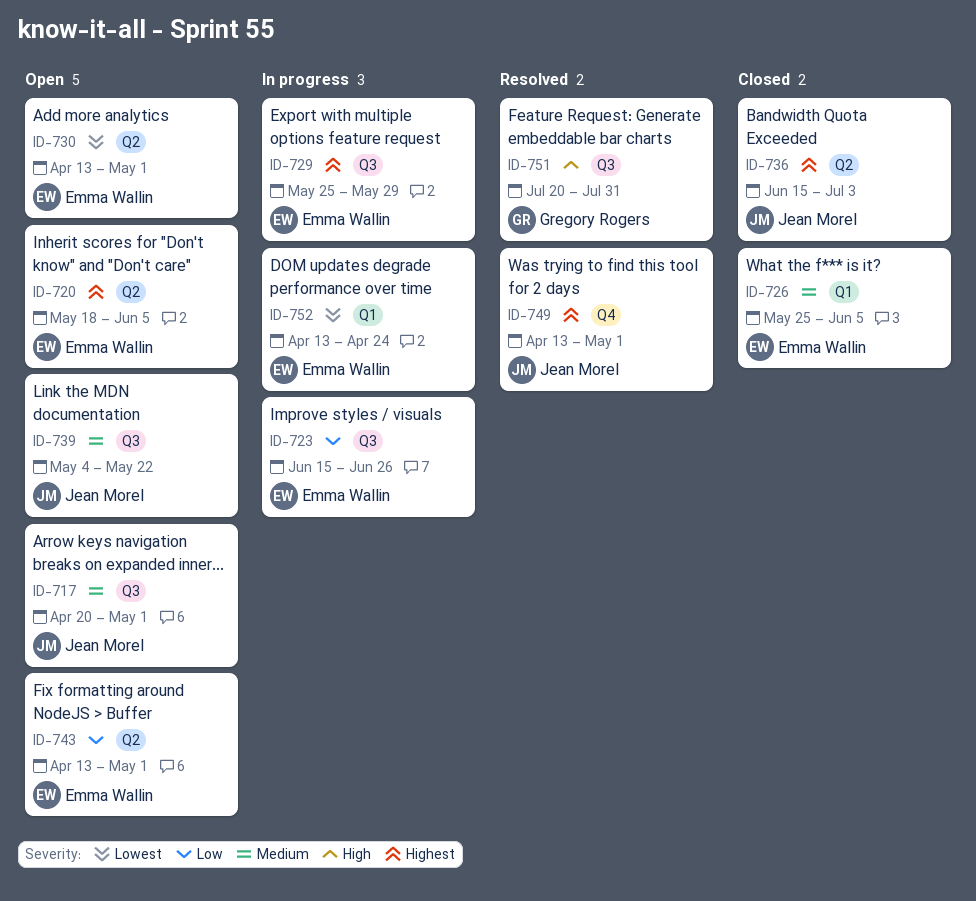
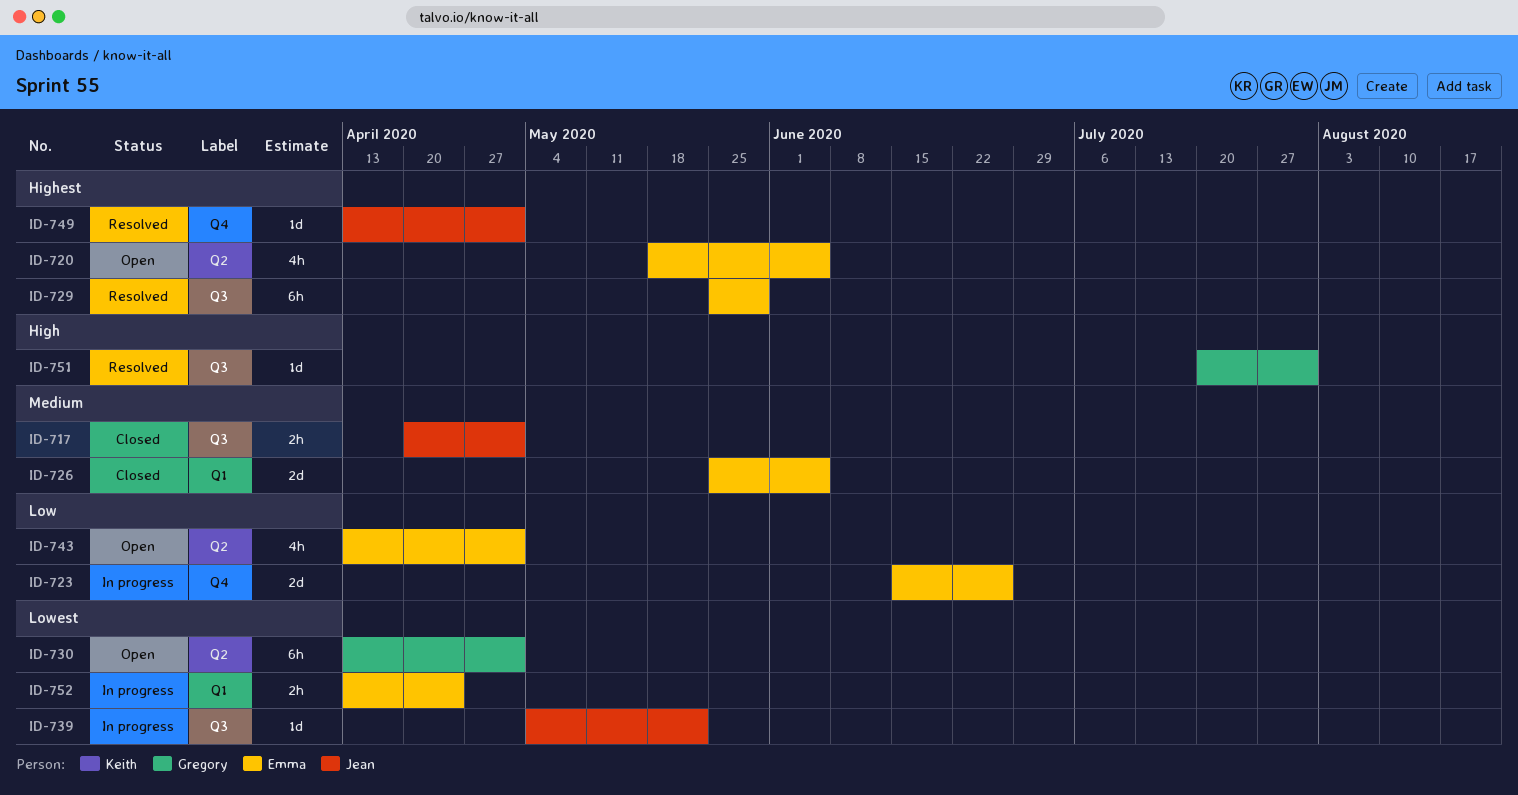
ID-717, status: Open -> Closed
ID-723, label: Q3 -> Q4
ID-729, status: In progress -> Resolved
ID-730, owner: Emma Wallin -> Gregory Rogers
ID-736: present -> none
ID-739, status: Open -> In progress
ID-739, priority: Medium -> Lowest

